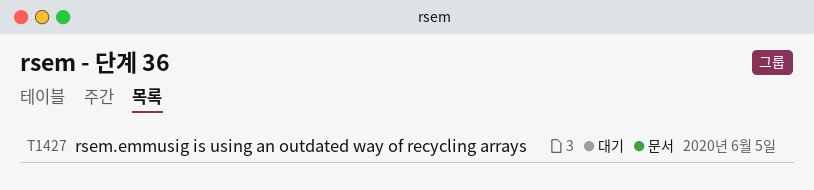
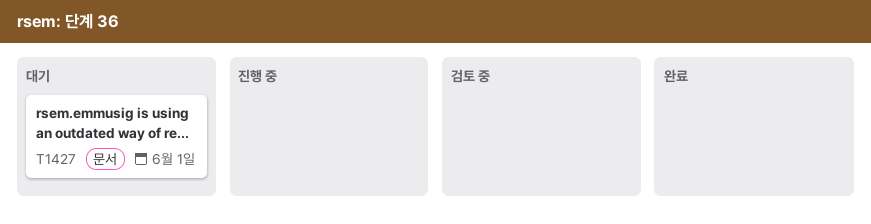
T1427, due: Jun 5 -> Jun 1

